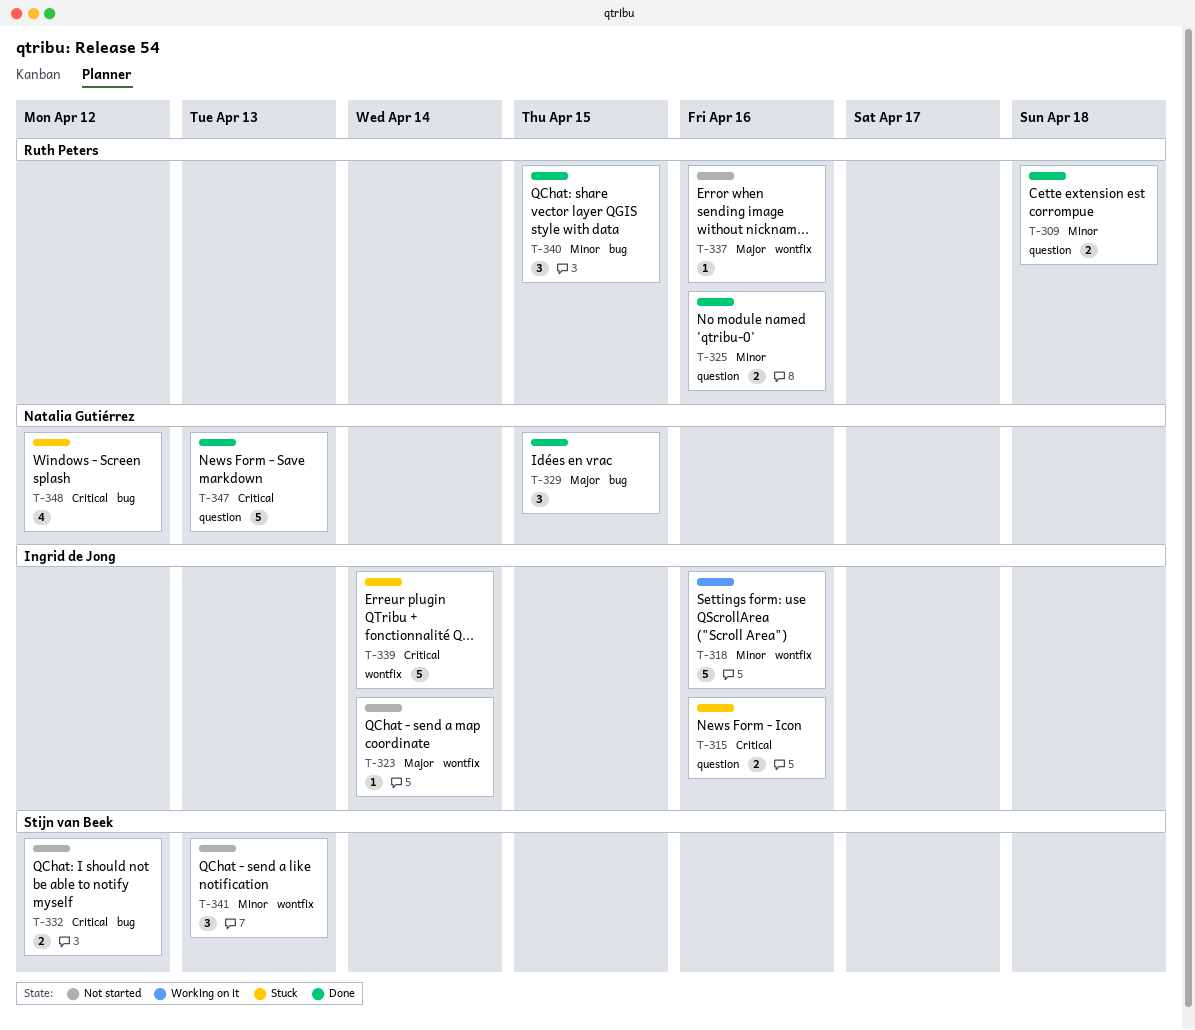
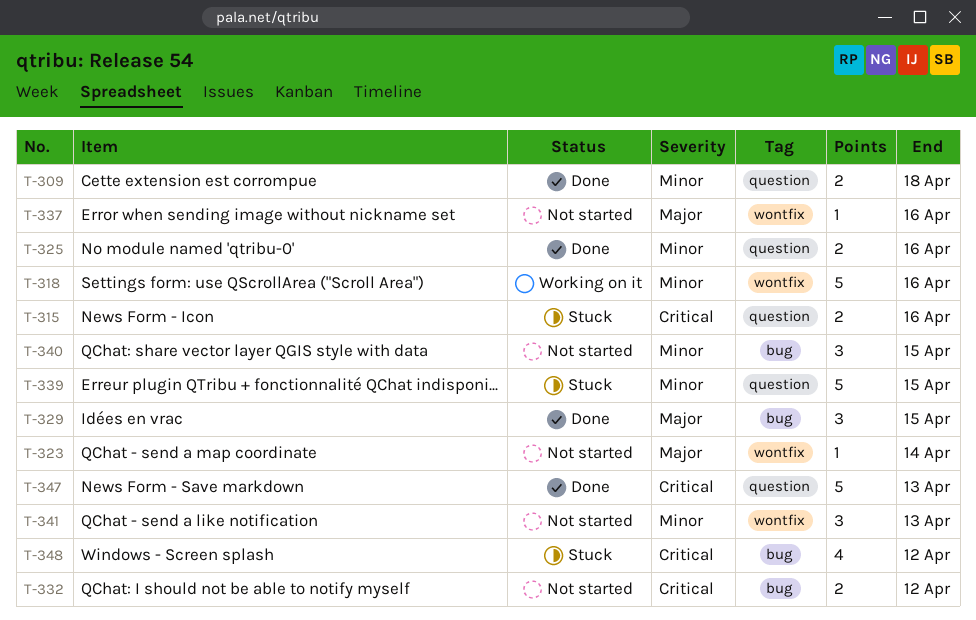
T-339, priority: Critical -> Minor
T-339, label: wontfix -> question
T-339, due: Apr 14 -> Apr 15
T-340, status: Done -> Not started

